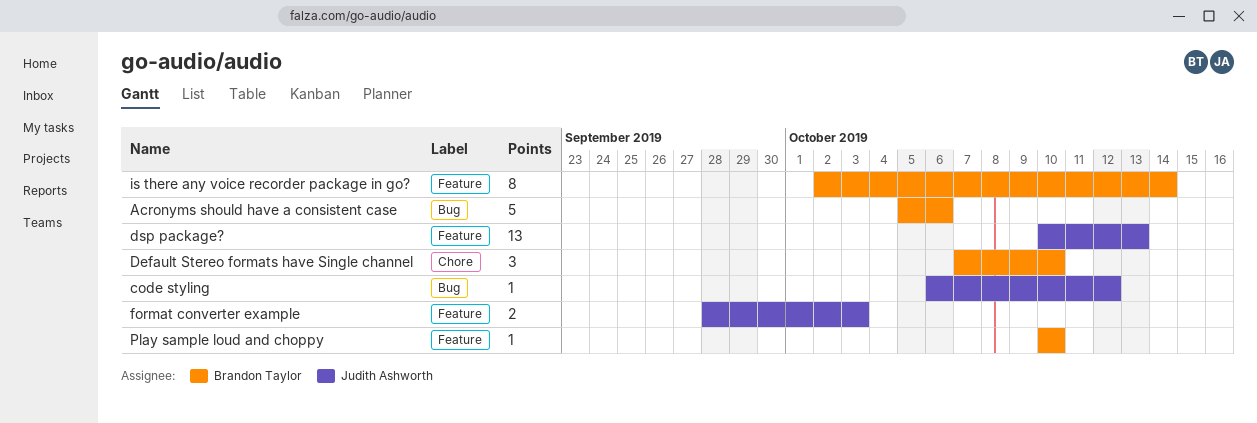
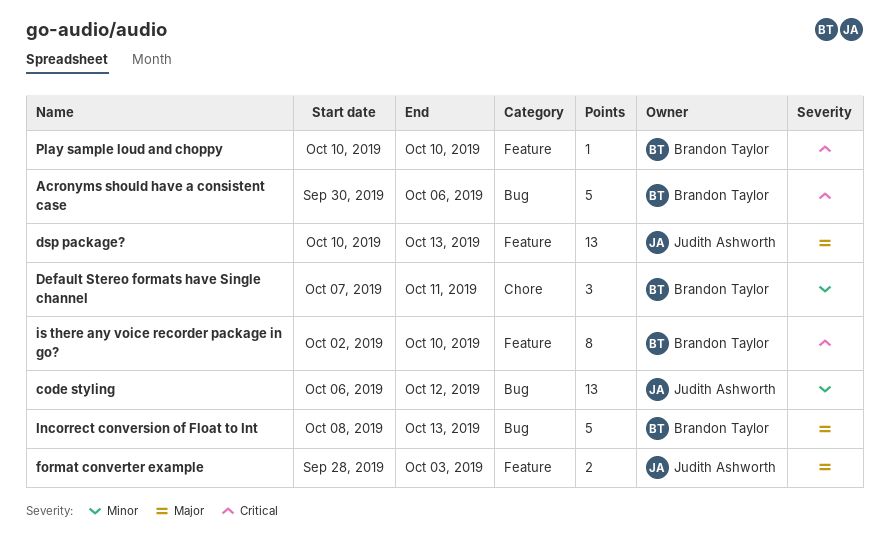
Acronyms should have a consistent case, start: Oct 5 -> Sep 30
code styling, estimate: 1 -> 13
Default Stereo formats have Single channel, due: Oct 10 -> Oct 11
Incorrect conversion of Float to Int: none -> present
is there any voice recorder package in go?, due: Oct 14 -> Oct 10

